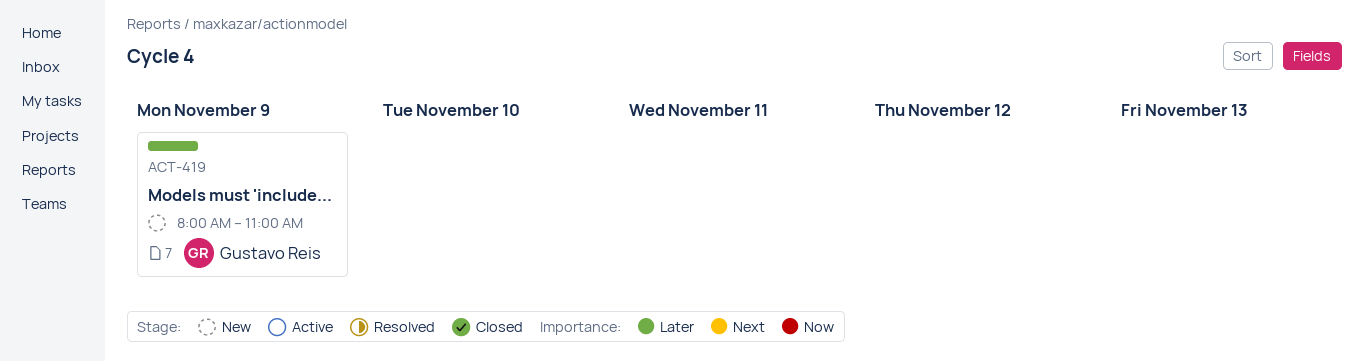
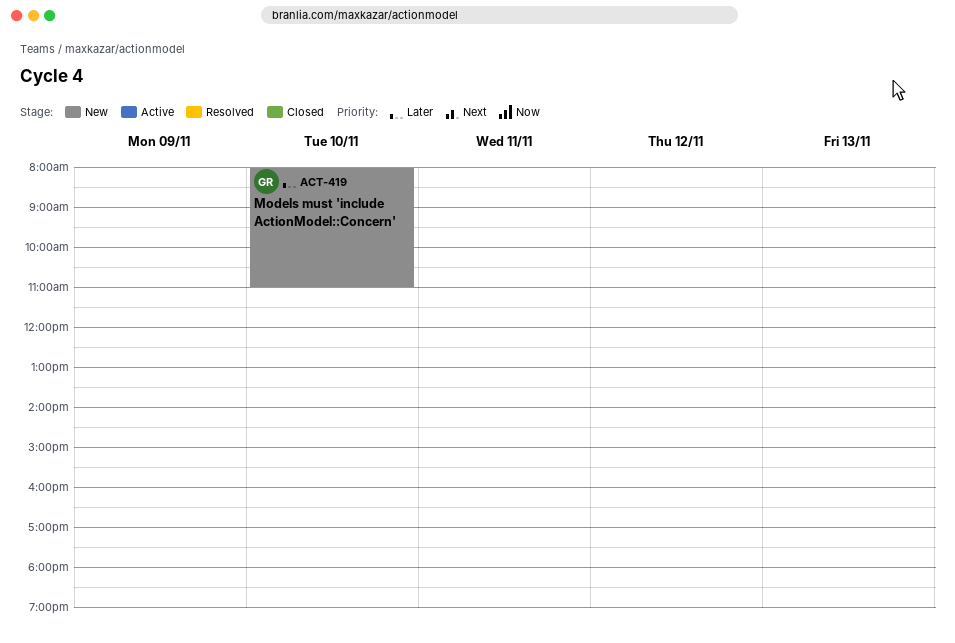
ACT-419, day: Nov 9 -> Nov 10

